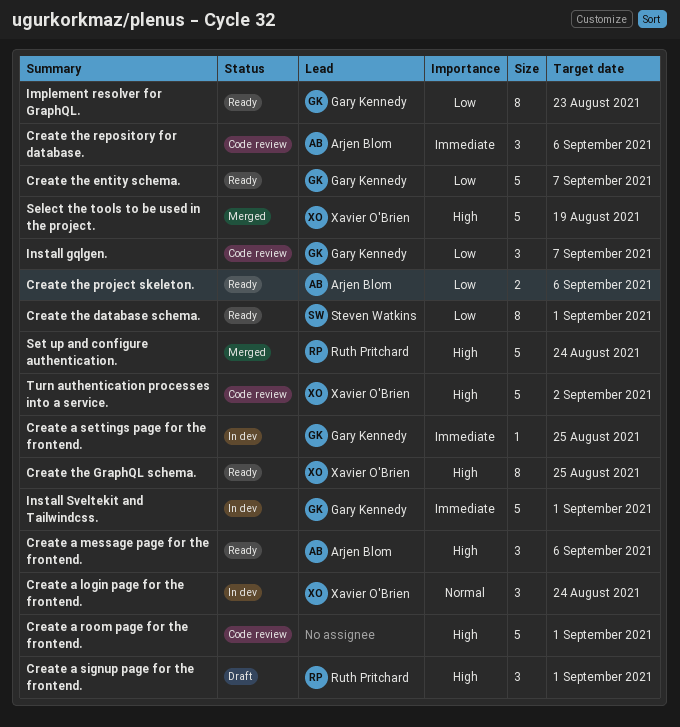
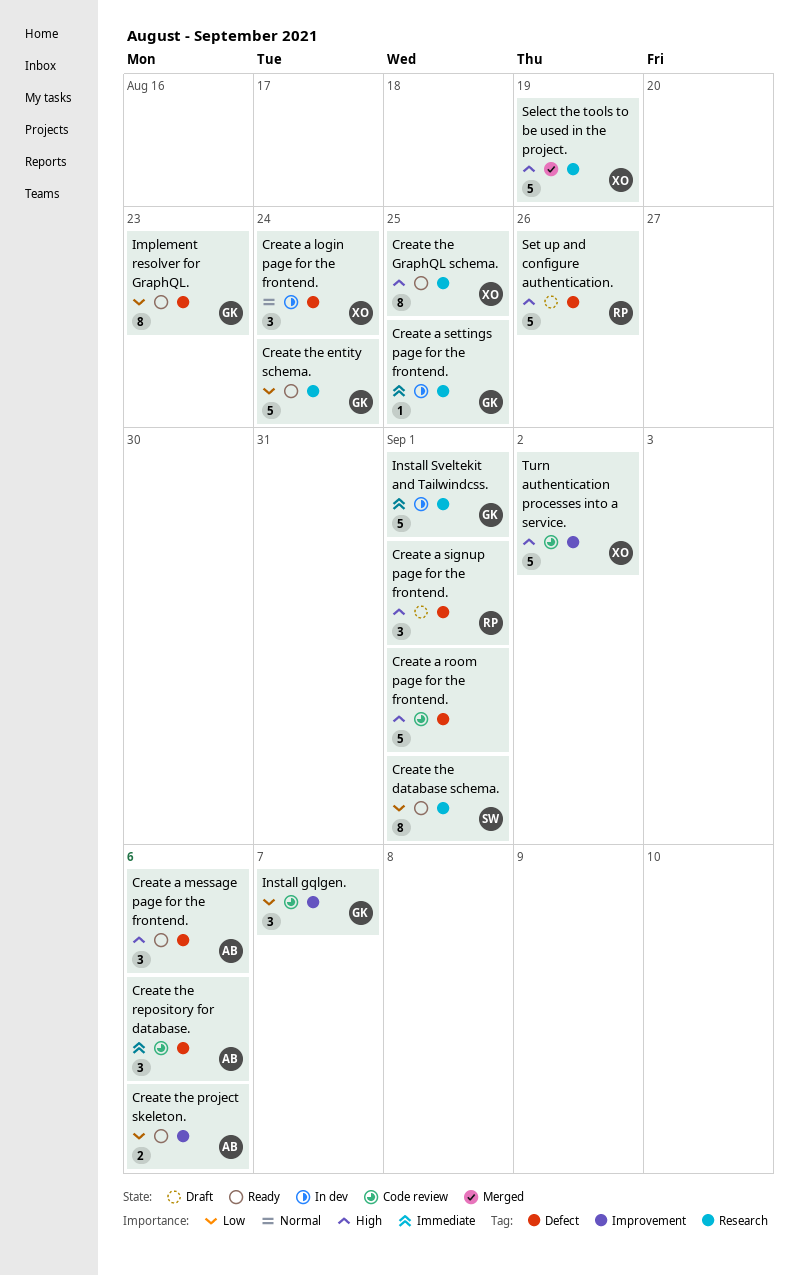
Create the entity schema., due: Sep 7 -> Aug 24
Set up and configure authentication., status: Merged -> Draft
Set up and configure authentication., due: Aug 24 -> Aug 26

